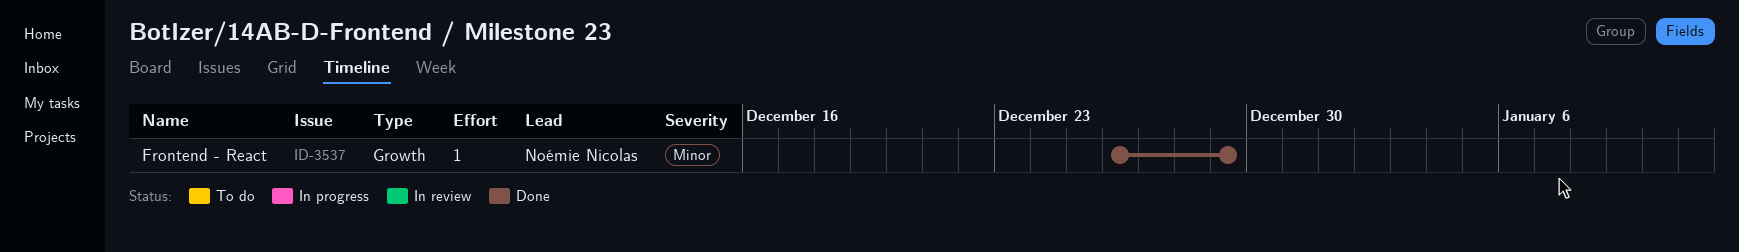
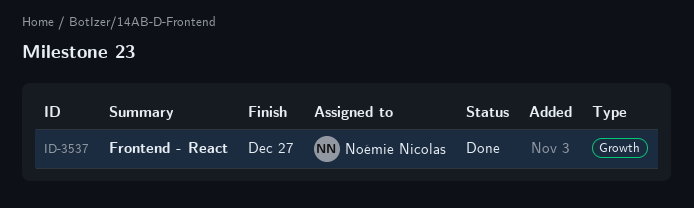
ID-3537, due: Dec 29 -> Dec 27

